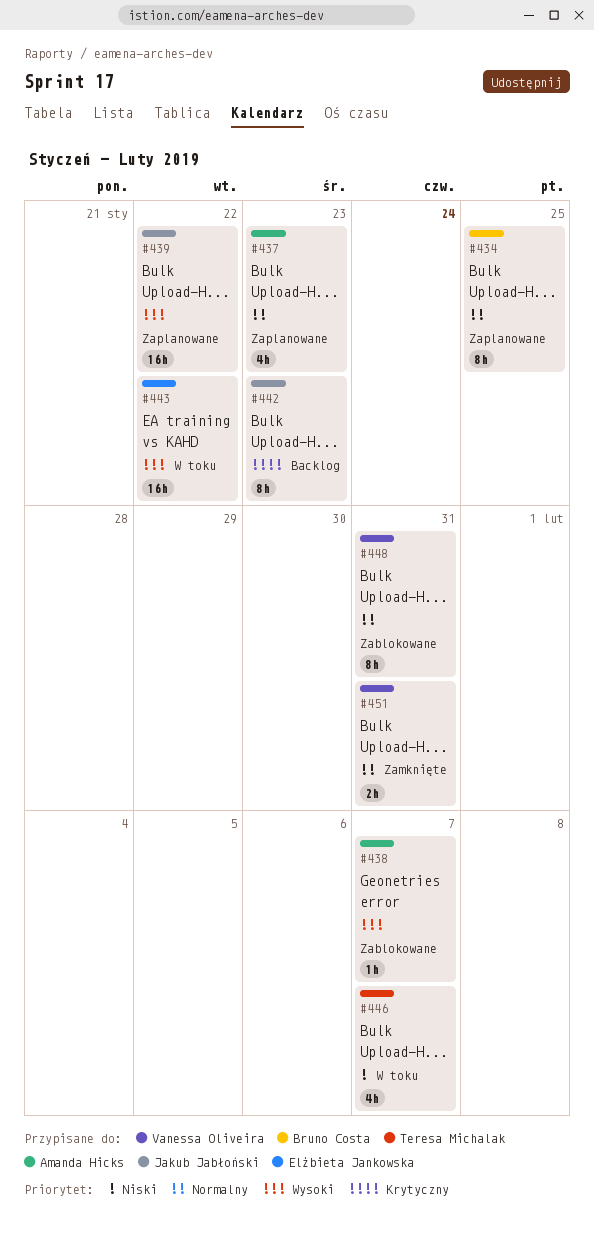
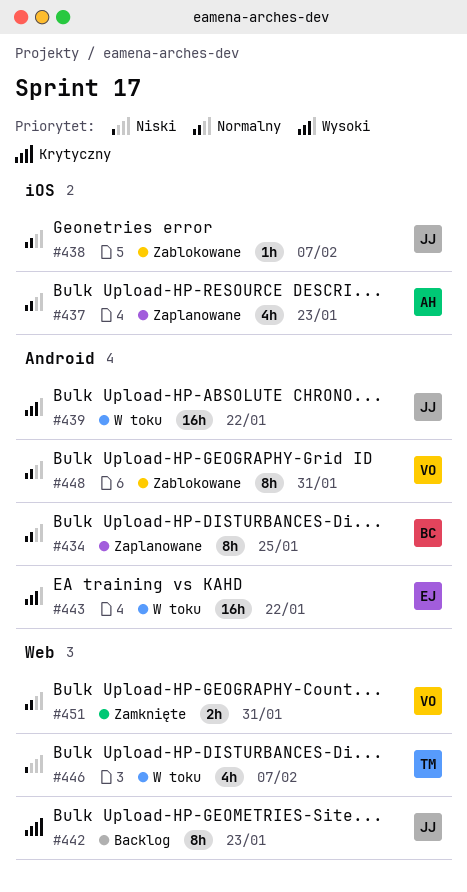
#438, owner: Amanda Hicks -> Jakub Jabłoński
#438, priority: Wysoki -> Normalny
#439, status: Zaplanowane -> W toku

